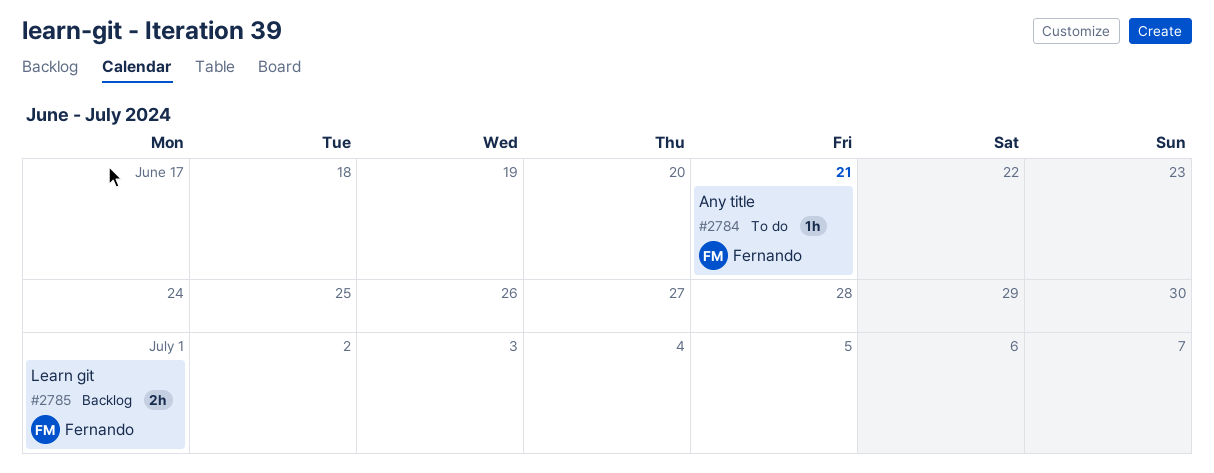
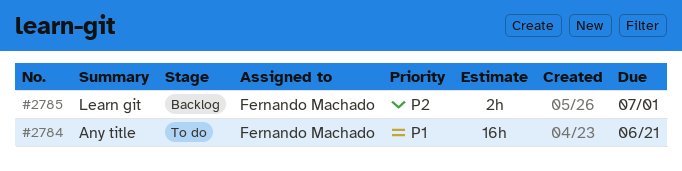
#2784, estimate: 1h -> 16h

